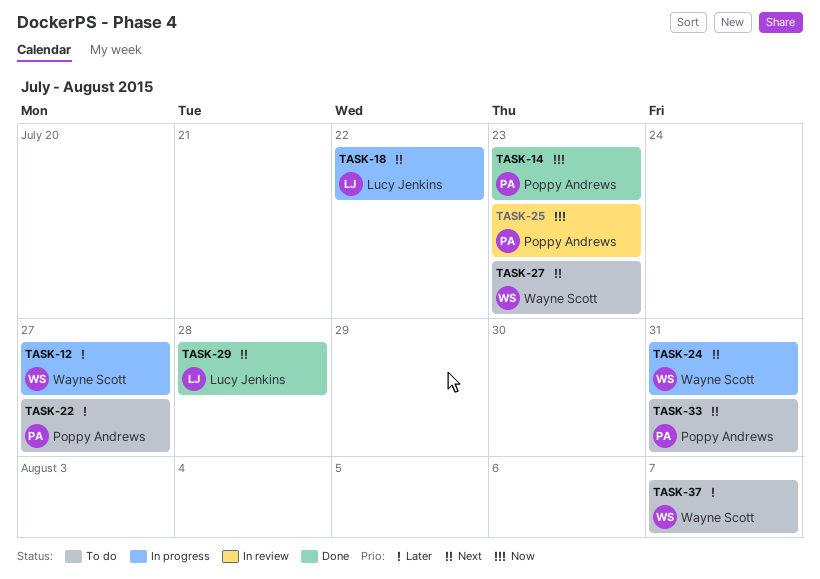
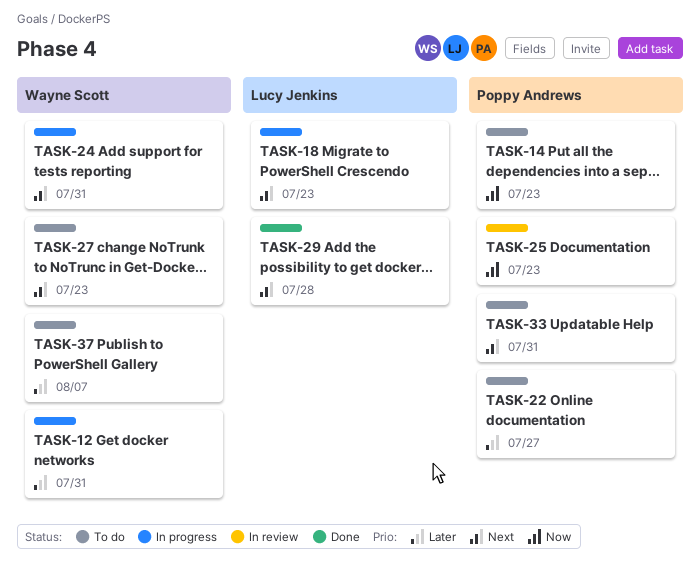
TASK-12, due: Jul 27 -> Jul 31
TASK-14, status: Done -> To do
TASK-18, due: Jul 22 -> Jul 23

